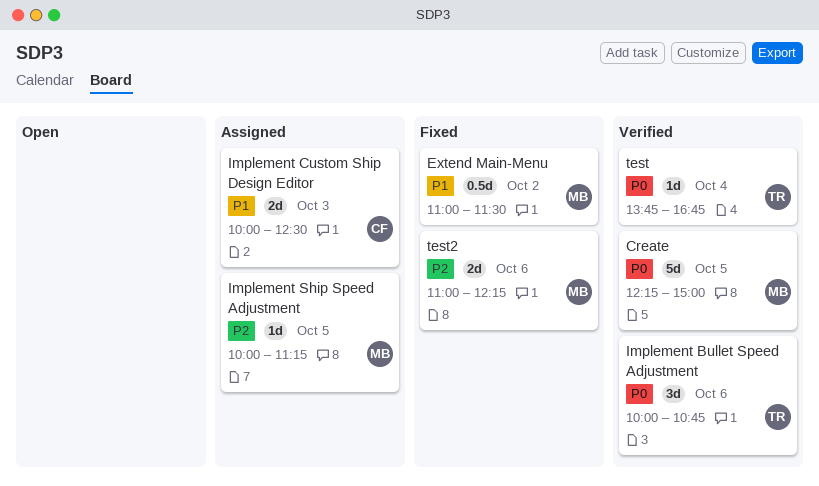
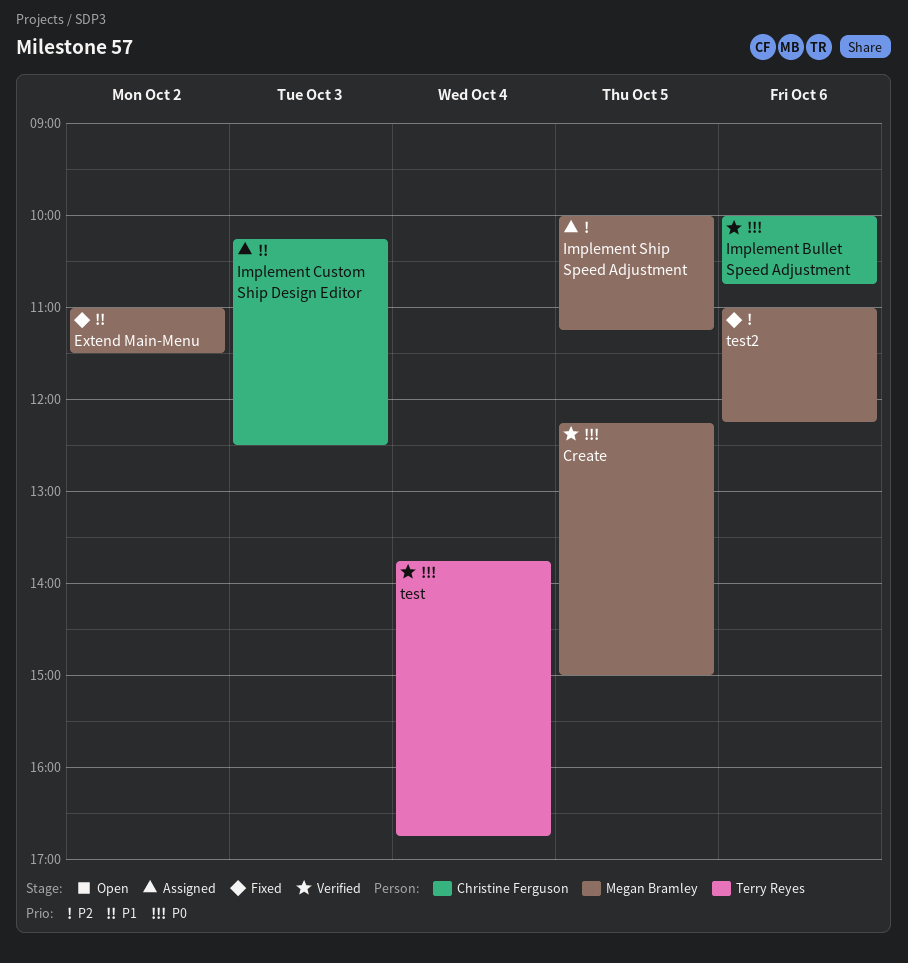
Implement Bullet Speed Adjustment, owner: Terry Reyes -> Christine Ferguson
Implement Custom Ship Design Editor, begins: 10:00 -> 10:15

